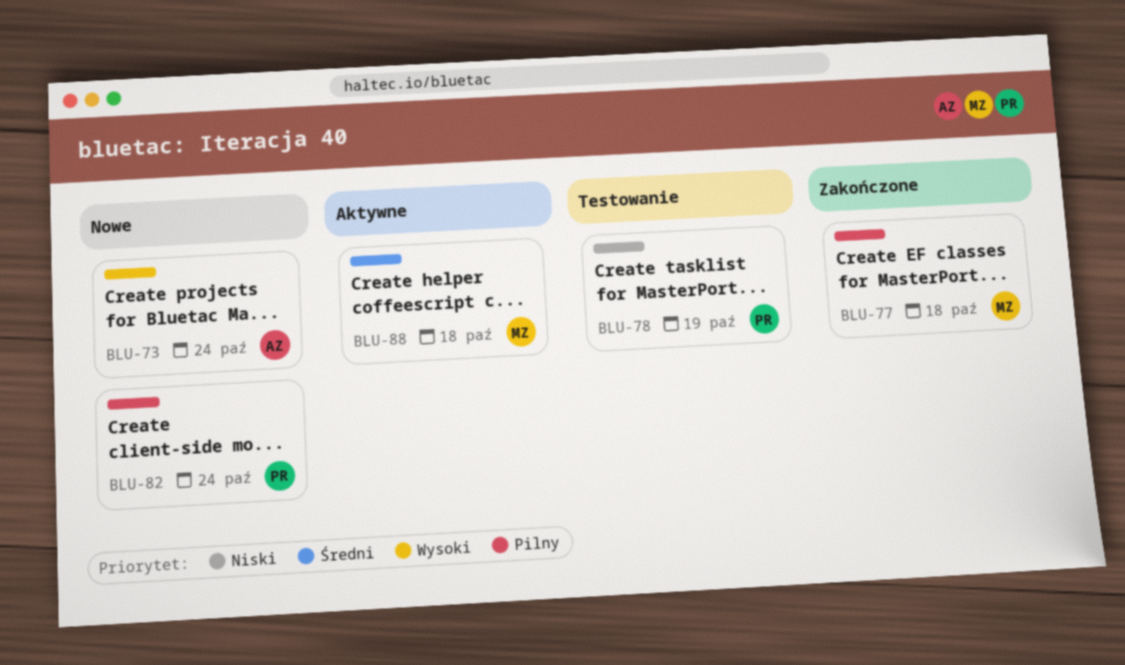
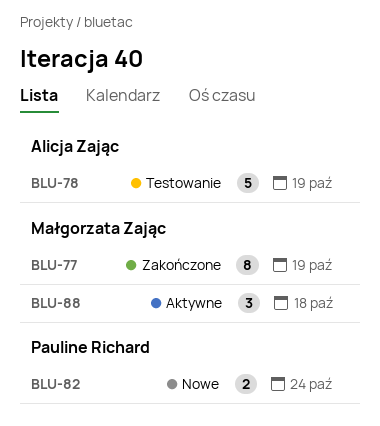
BLU-73: present -> none
BLU-77, due: Oct 18 -> Oct 19
BLU-78, owner: Pauline Richard -> Alicja Zając

